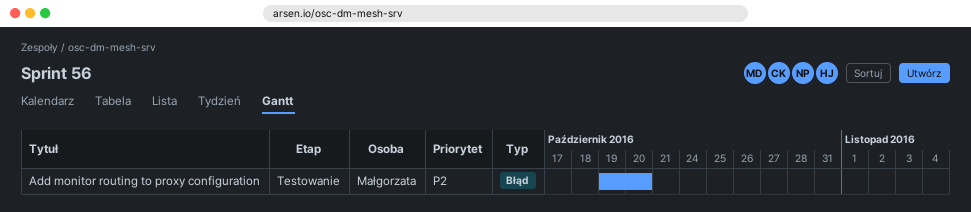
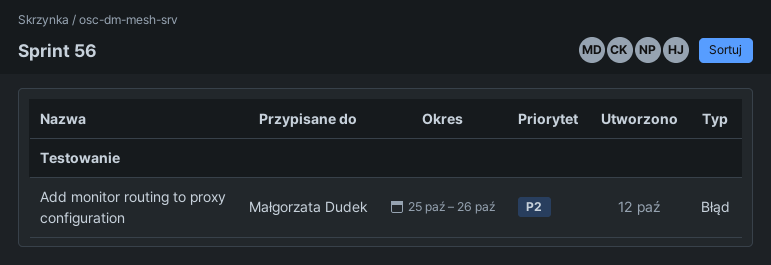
Add monitor routing to proxy configuration, start: Oct 19 -> Oct 25
Add monitor routing to proxy configuration, due: Oct 20 -> Oct 26

